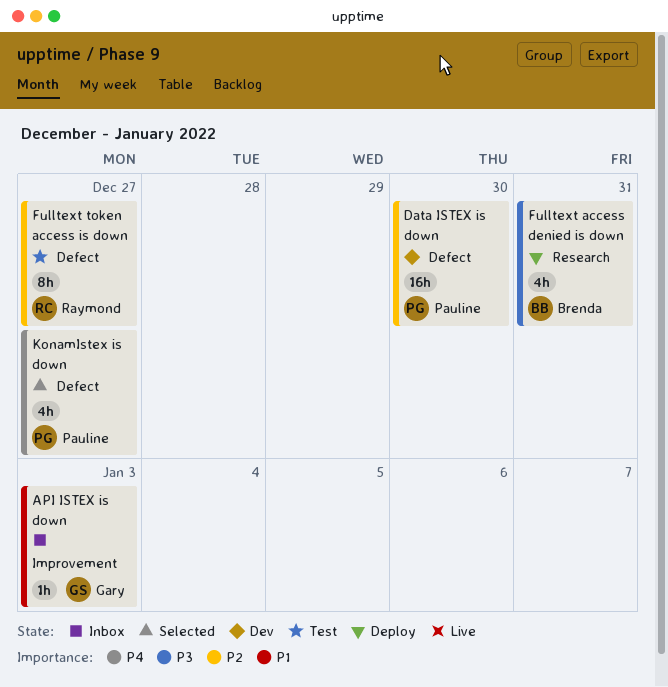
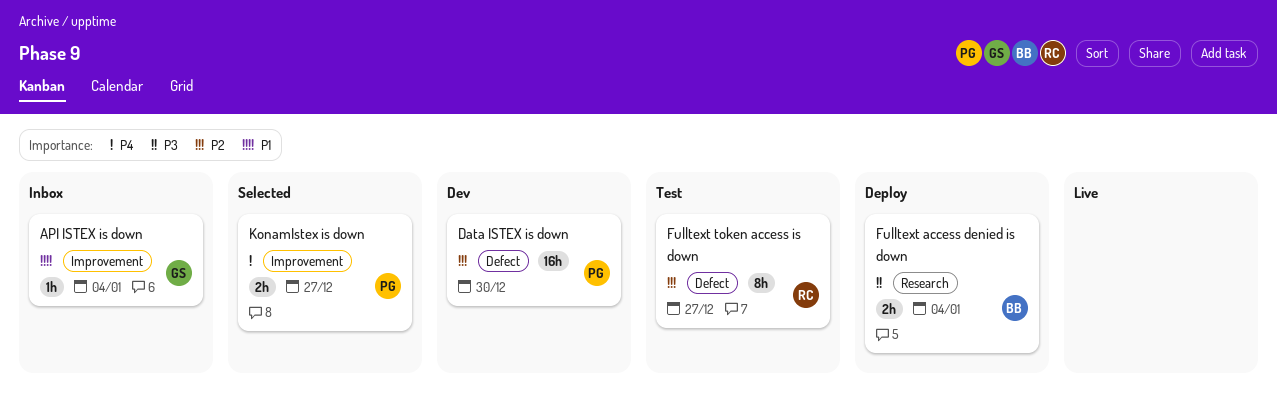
API ISTEX is down, due: Jan 3 -> Jan 4
Fulltext access denied is down, estimate: 4h -> 2h
Fulltext access denied is down, due: Dec 31 -> Jan 4
KonamIstex is down, label: Defect -> Improvement
KonamIstex is down, estimate: 4h -> 2h

